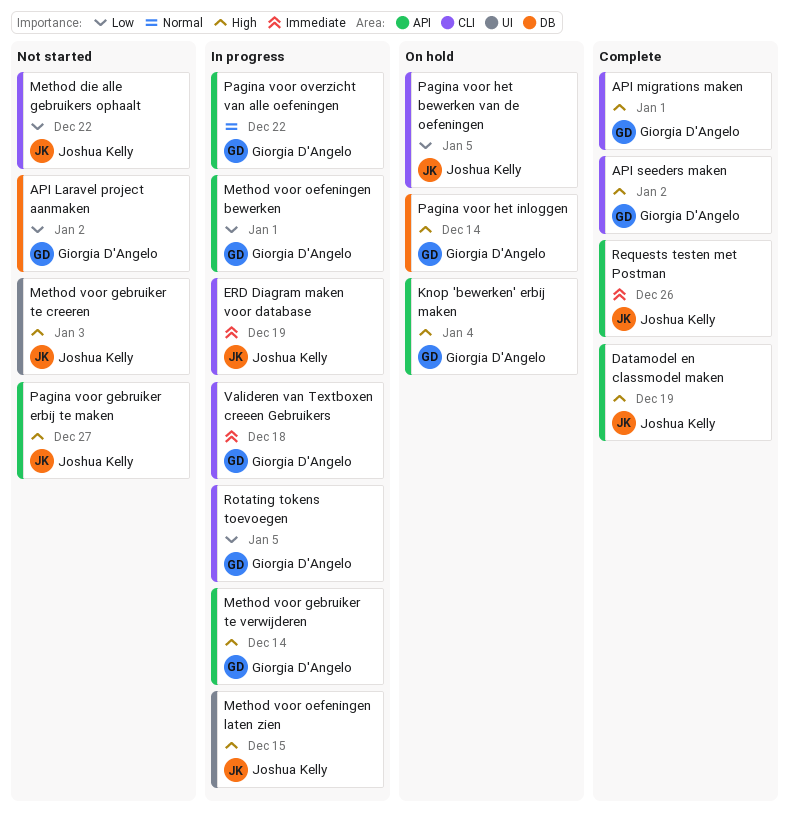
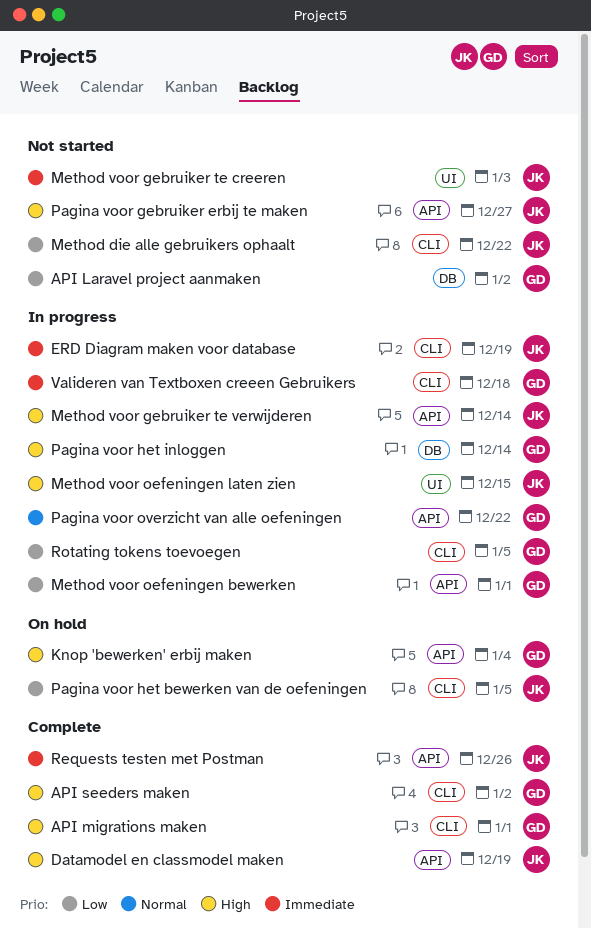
Method voor gebruiker te creeren, priority: High -> Immediate
Method voor gebruiker te verwijderen, owner: Giorgia D'Angelo -> Joshua Kelly
Pagina voor het inloggen, status: On hold -> In progress

